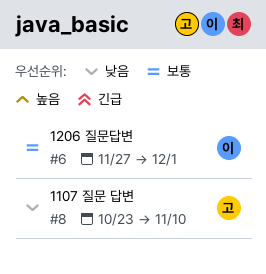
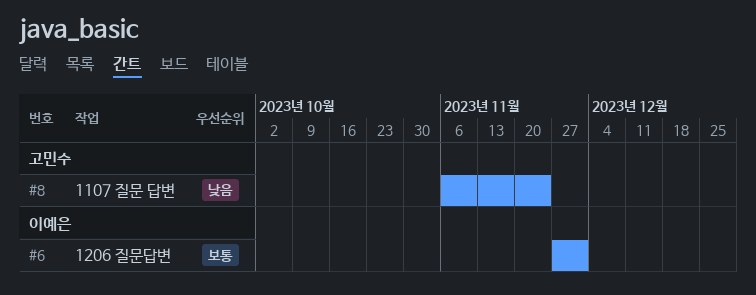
#8, start: Oct 23 -> Nov 6
#8, due: Nov 10 -> Nov 24

